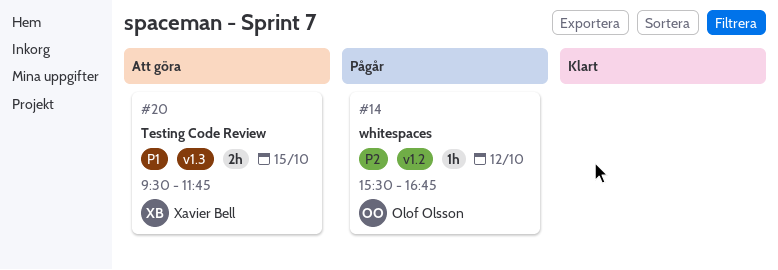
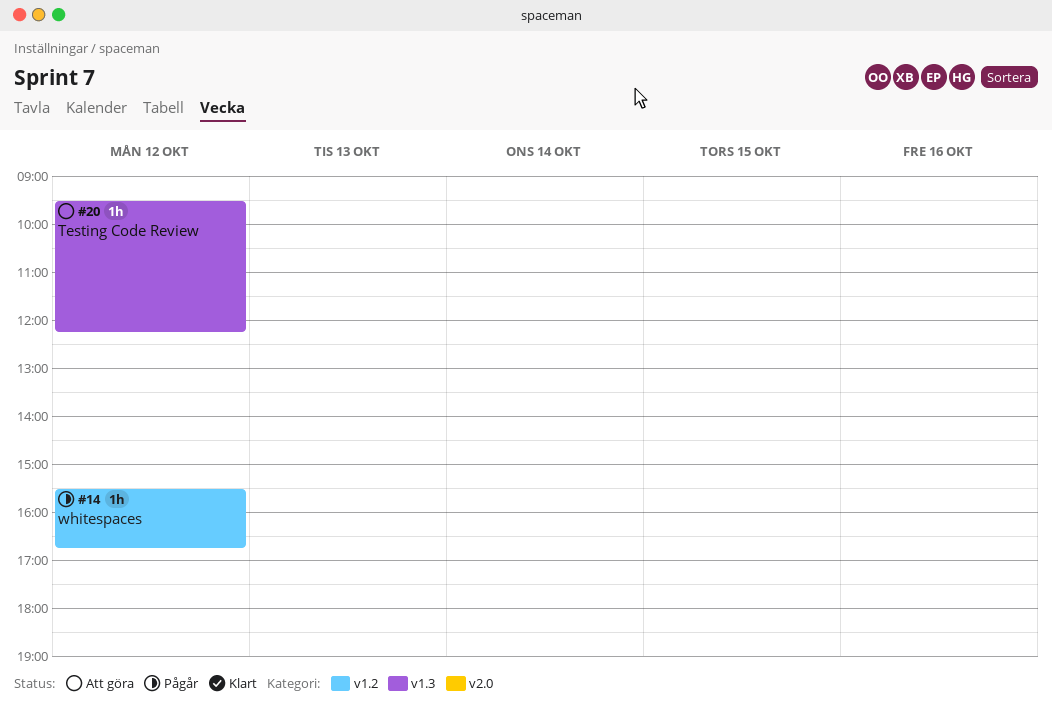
#20, estimate: 2h -> 1h
#20, day: Oct 15 -> Oct 12
#20, ends: 11:45 -> 12:15

